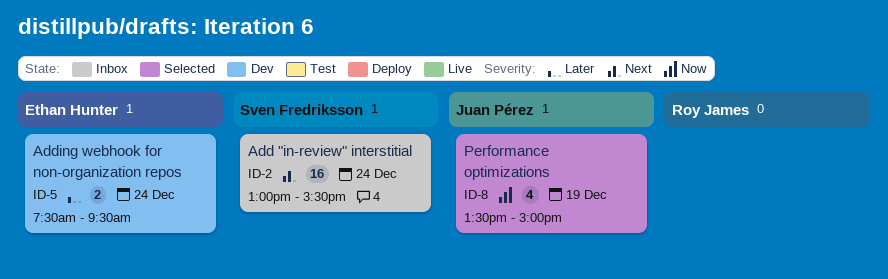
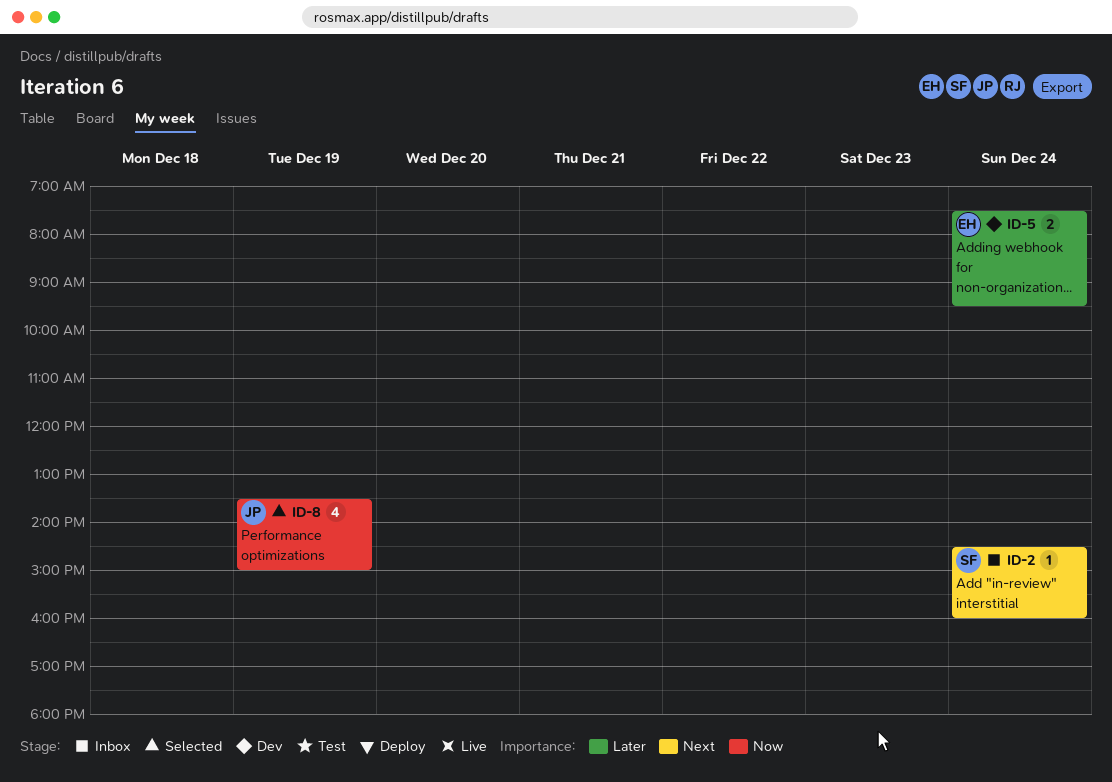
ID-2, estimate: 16 -> 1
ID-2, begins: 13:00 -> 14:30
ID-2, ends: 15:30 -> 16:00

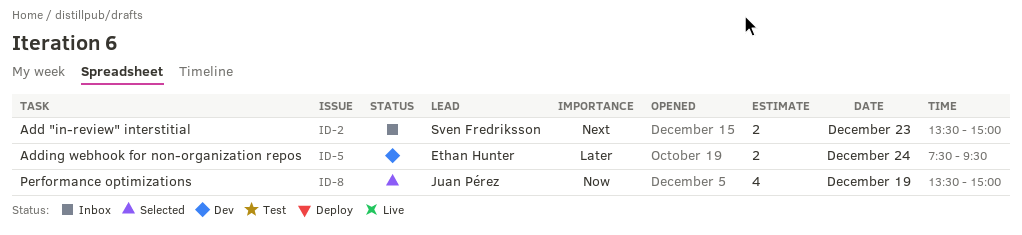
ID-2, estimate: 1 -> 2
ID-2, day: Dec 24 -> Dec 23
ID-2, begins: 14:30 -> 13:30
ID-2, ends: 16:00 -> 15:00

